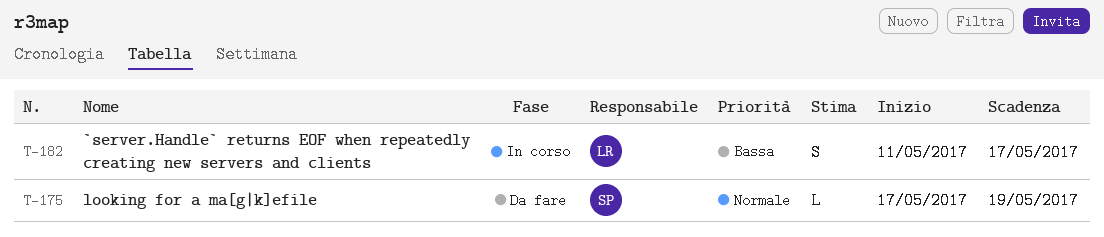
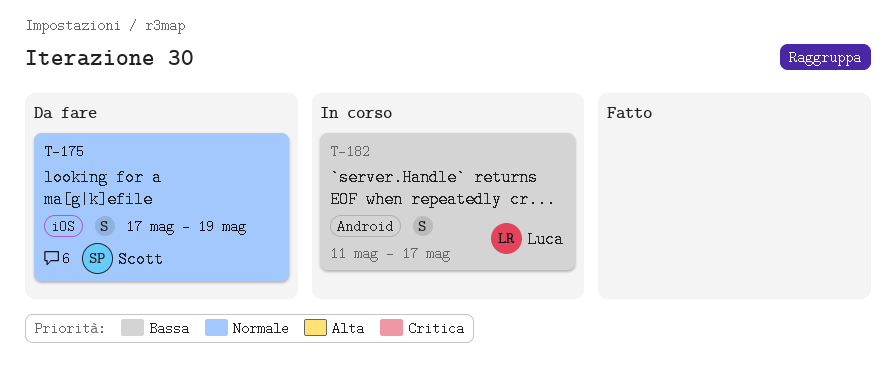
T-175, estimate: L -> S

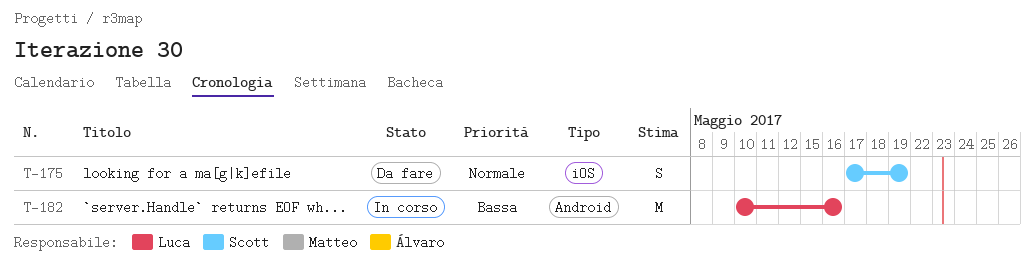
T-182, estimate: S -> M
T-182, start: May 11 -> May 10
T-182, due: May 17 -> May 16

